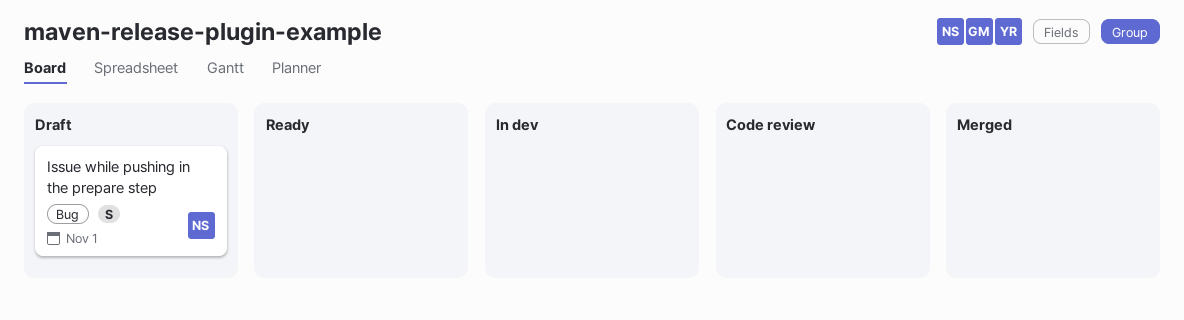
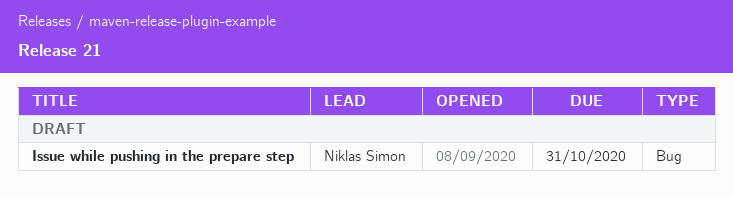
Issue while pushing in the prepare step, due: Nov 1 -> Oct 31

